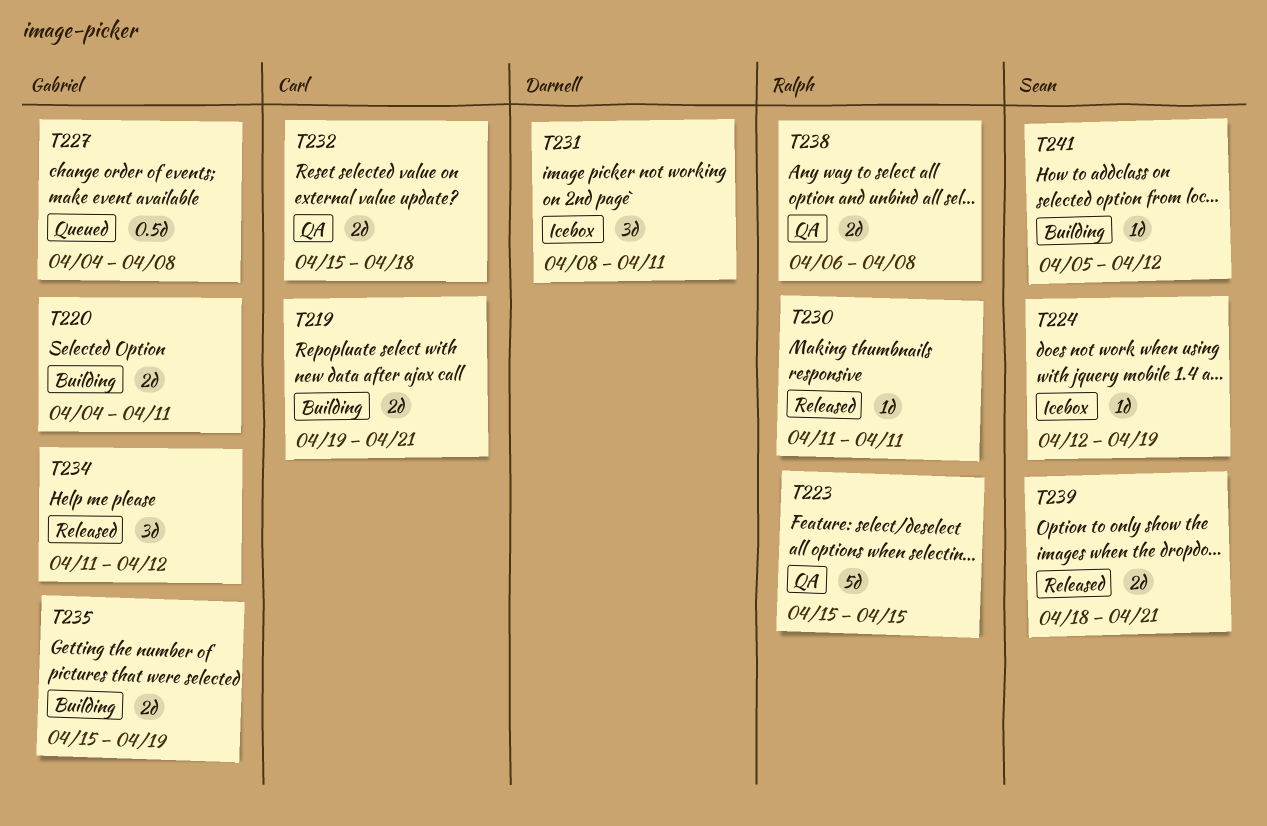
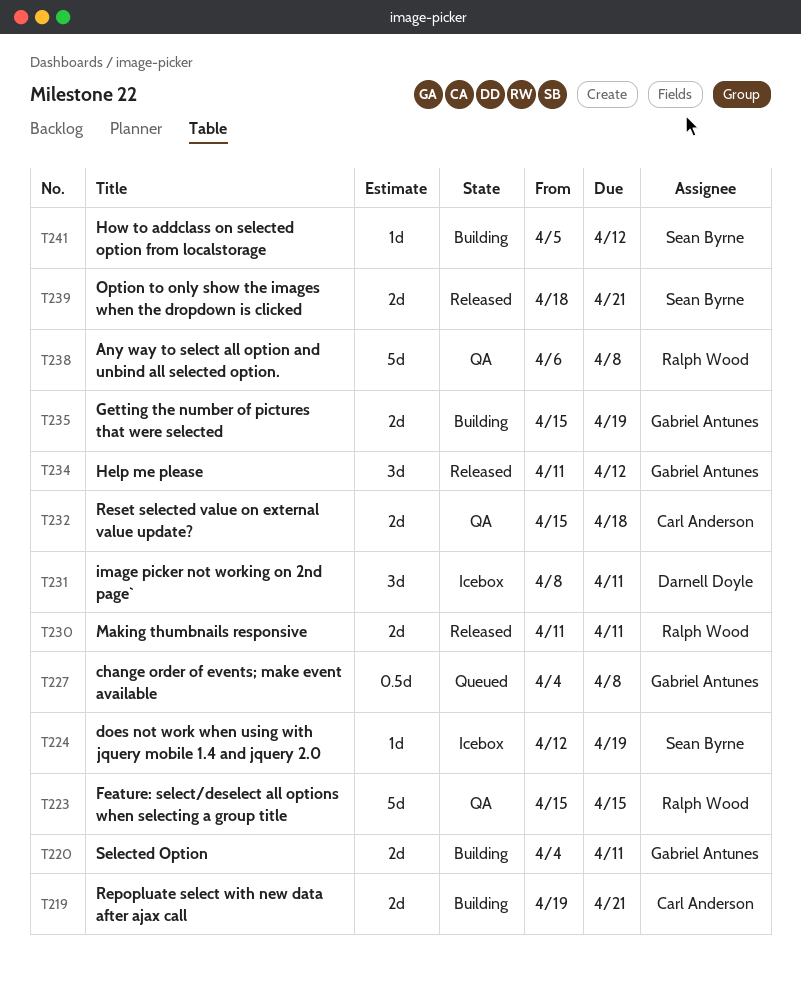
T230, estimate: 1d -> 2d
T238, estimate: 2d -> 5d

